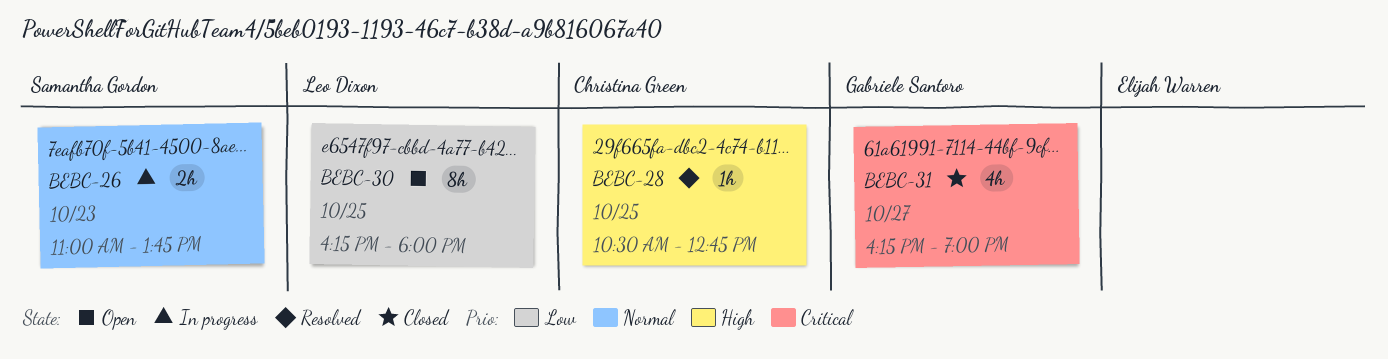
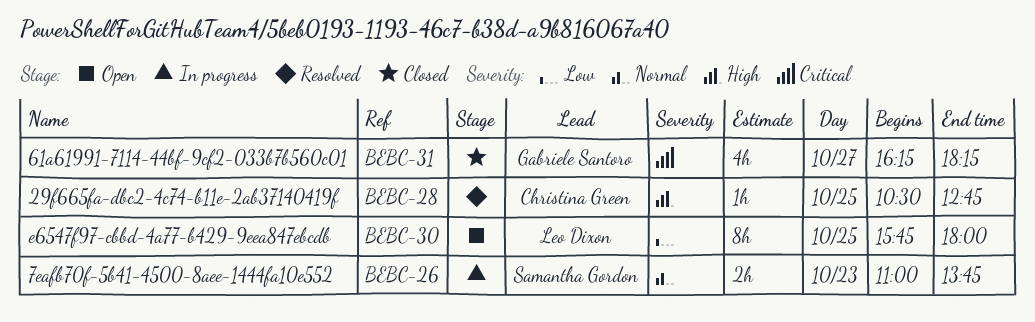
BEBC-30, begins: 16:15 -> 15:45
BEBC-31, ends: 19:00 -> 18:15

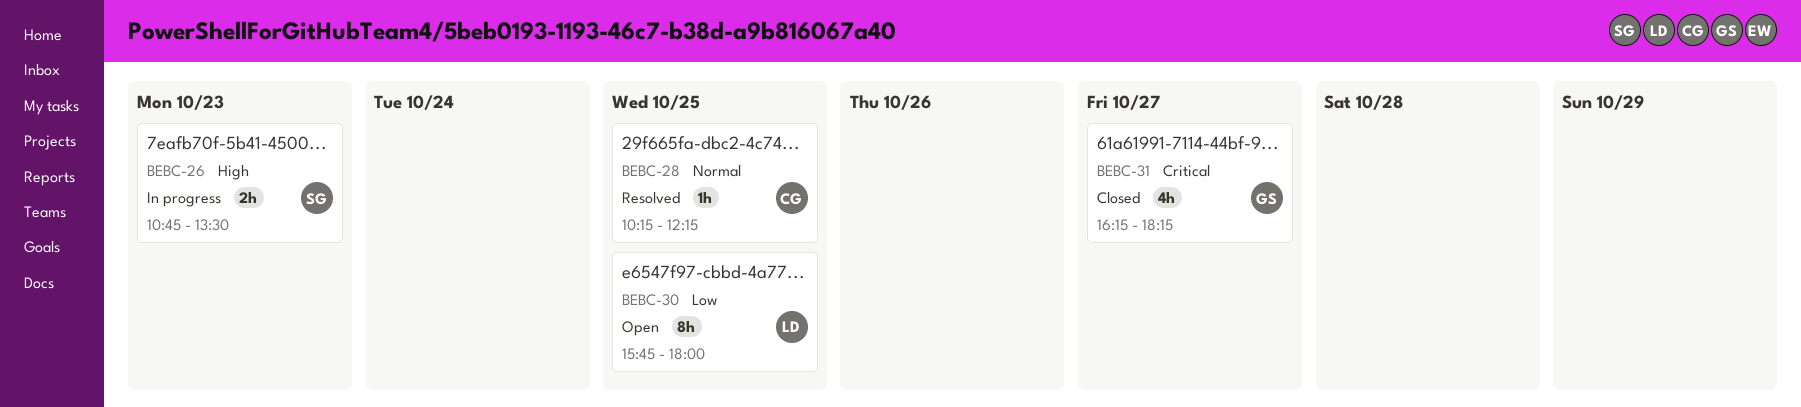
BEBC-26, priority: Normal -> High
BEBC-26, begins: 11:00 -> 10:45
BEBC-26, ends: 13:45 -> 13:30
BEBC-28, priority: High -> Normal
BEBC-28, begins: 10:30 -> 10:15
BEBC-28, ends: 12:45 -> 12:15

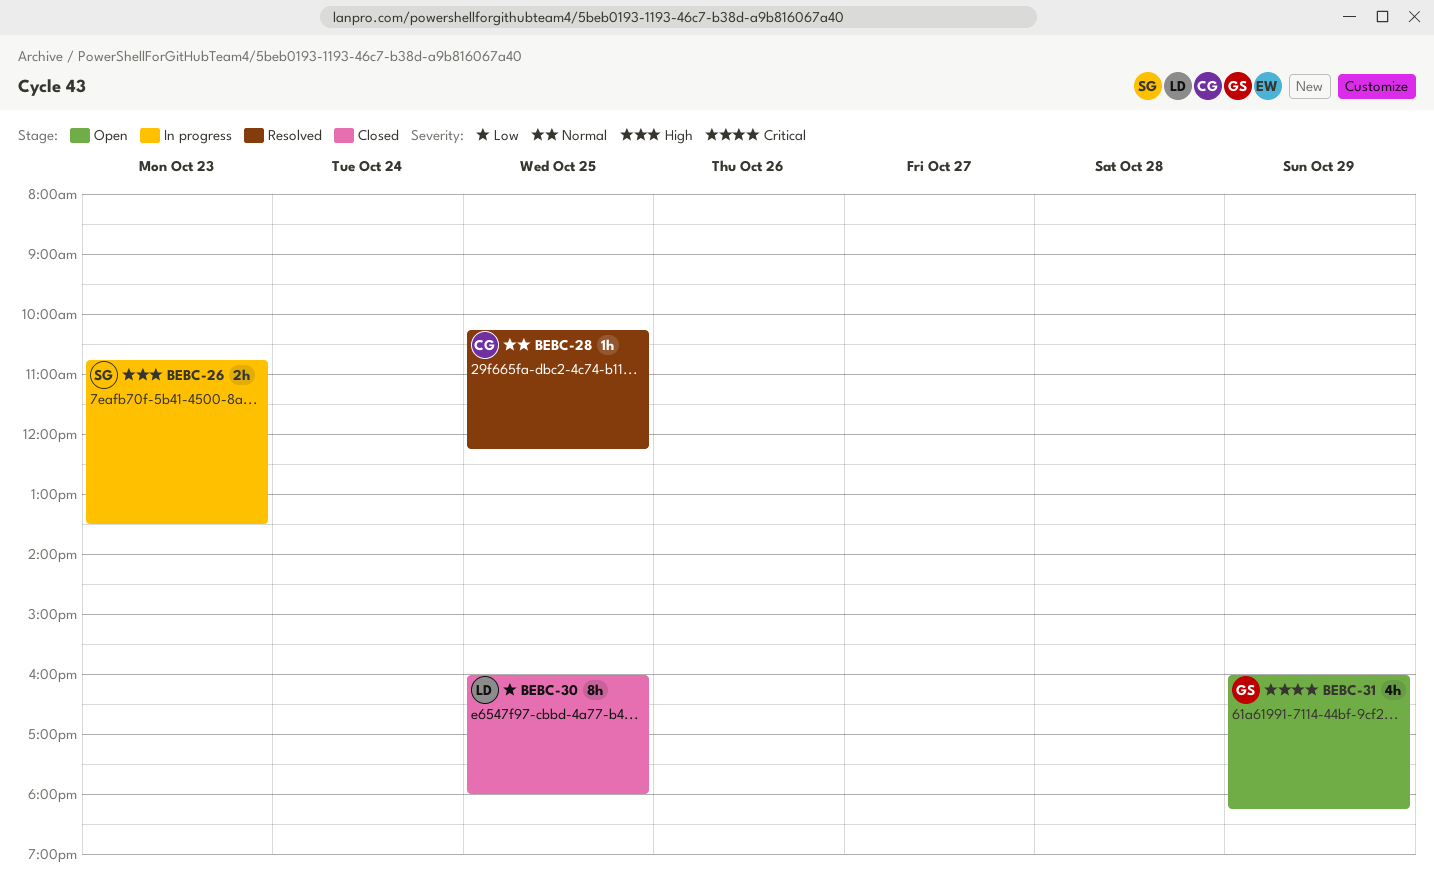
BEBC-30, status: Open -> Closed
BEBC-30, begins: 15:45 -> 16:00
BEBC-31, status: Closed -> Open
BEBC-31, day: Oct 27 -> Oct 29
BEBC-31, begins: 16:15 -> 16:00

